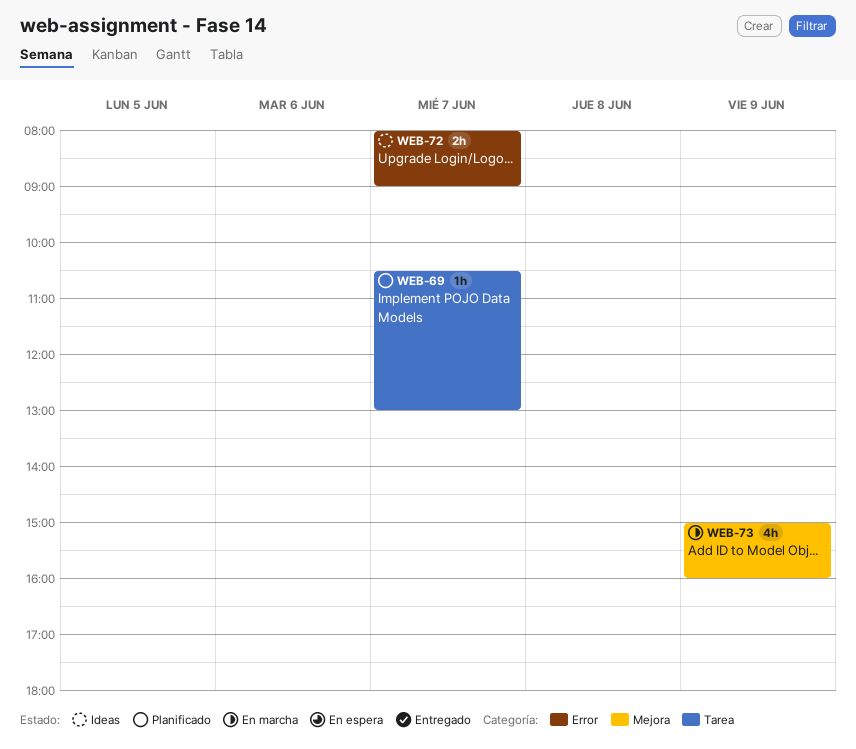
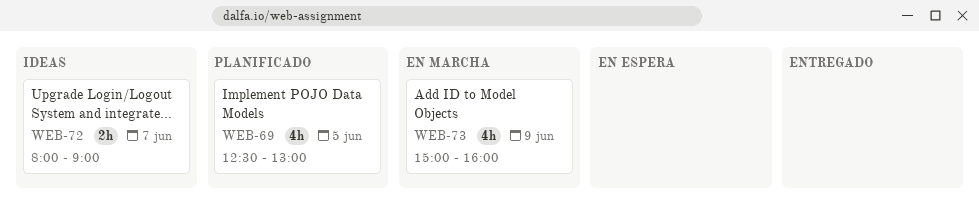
WEB-69, estimate: 1h -> 4h
WEB-69, day: Jun 7 -> Jun 5
WEB-69, begins: 10:30 -> 12:30

